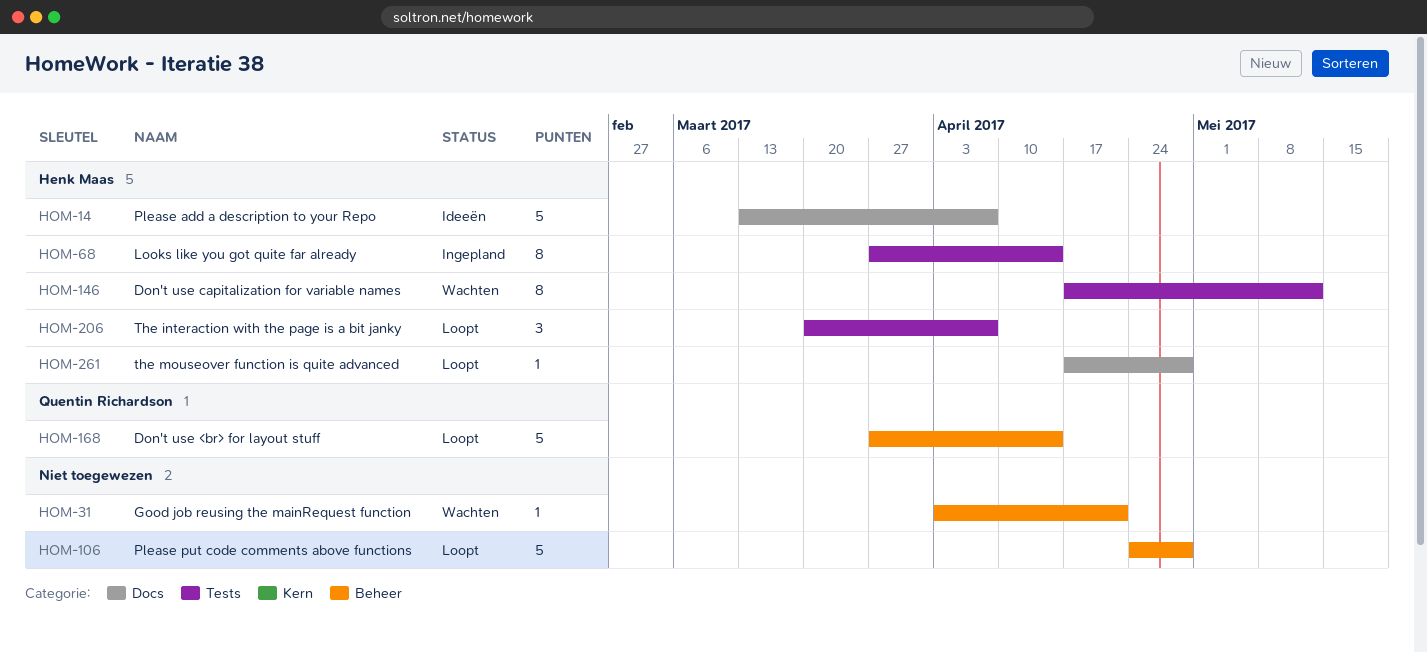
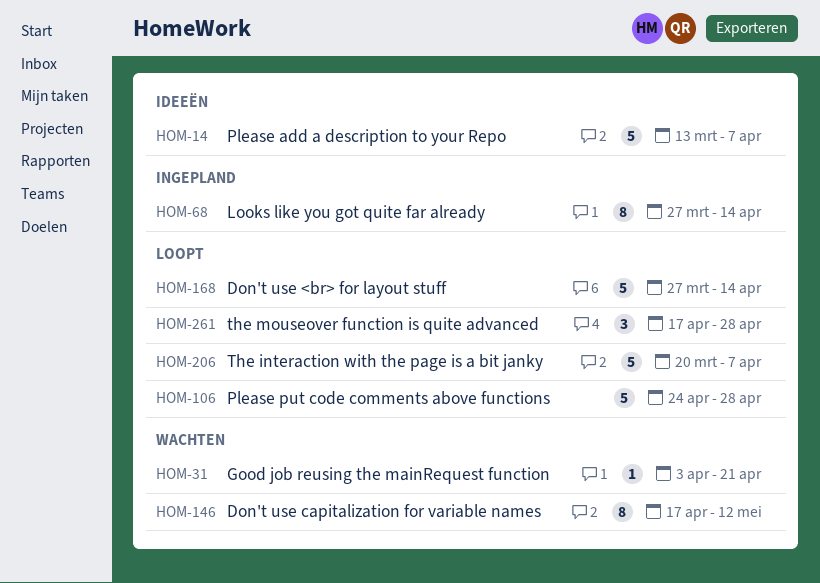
HOM-206, estimate: 3 -> 5
HOM-261, estimate: 1 -> 3

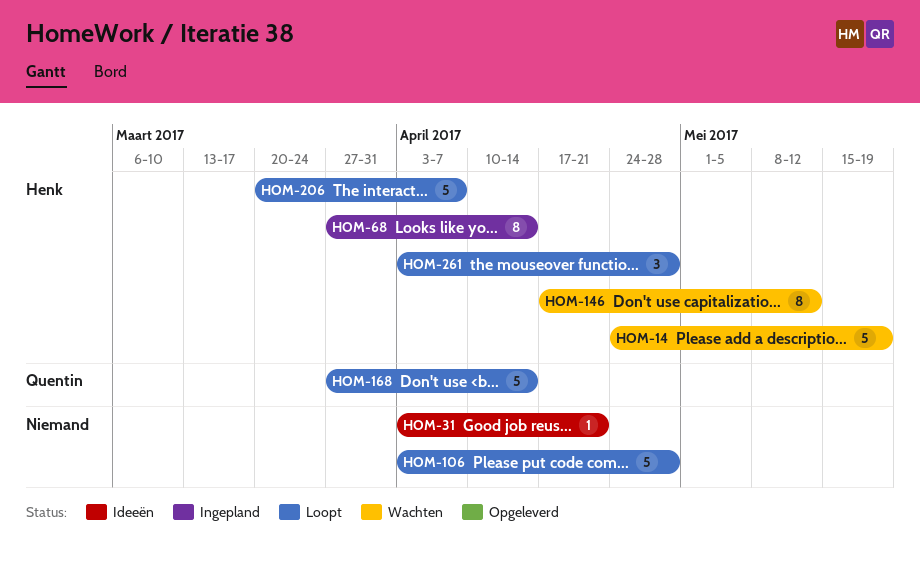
HOM-14, status: Ideeën -> Wachten
HOM-14, start: Mar 13 -> Apr 24
HOM-14, due: Apr 7 -> May 19
HOM-31, status: Wachten -> Ideeën
HOM-106, start: Apr 24 -> Apr 3
HOM-261, start: Apr 17 -> Apr 3

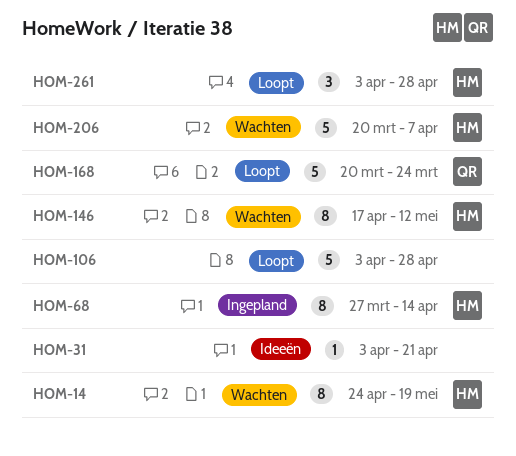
HOM-14, estimate: 5 -> 8
HOM-168, start: Mar 27 -> Mar 20
HOM-168, due: Apr 14 -> Mar 24
HOM-206, status: Loopt -> Wachten

